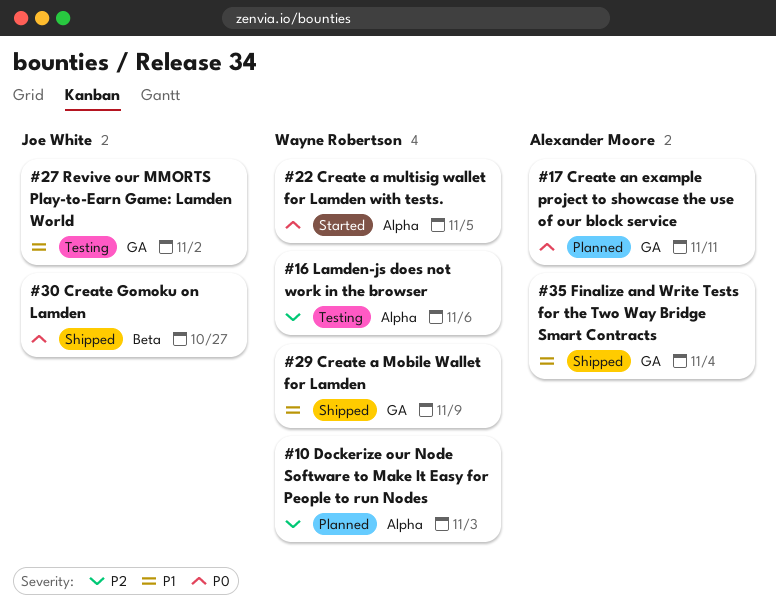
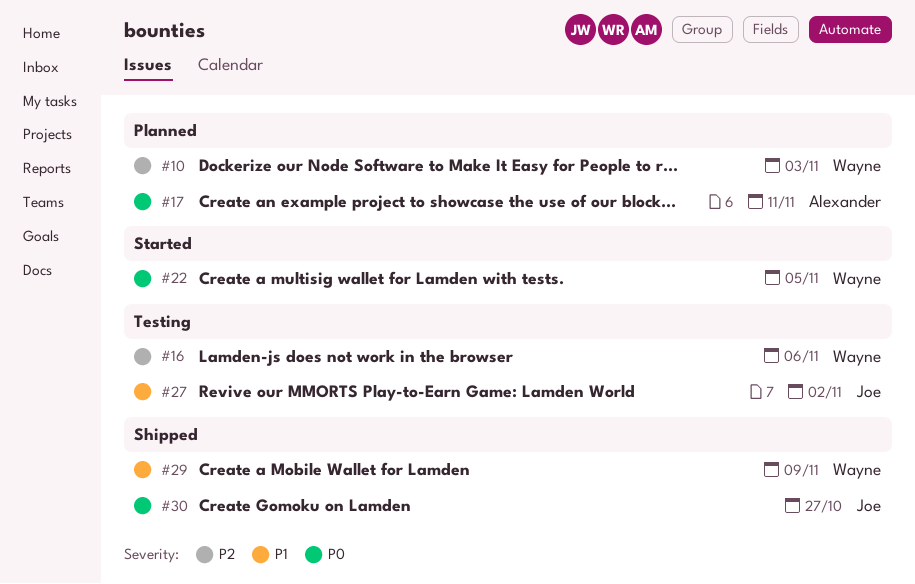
#35: present -> none

